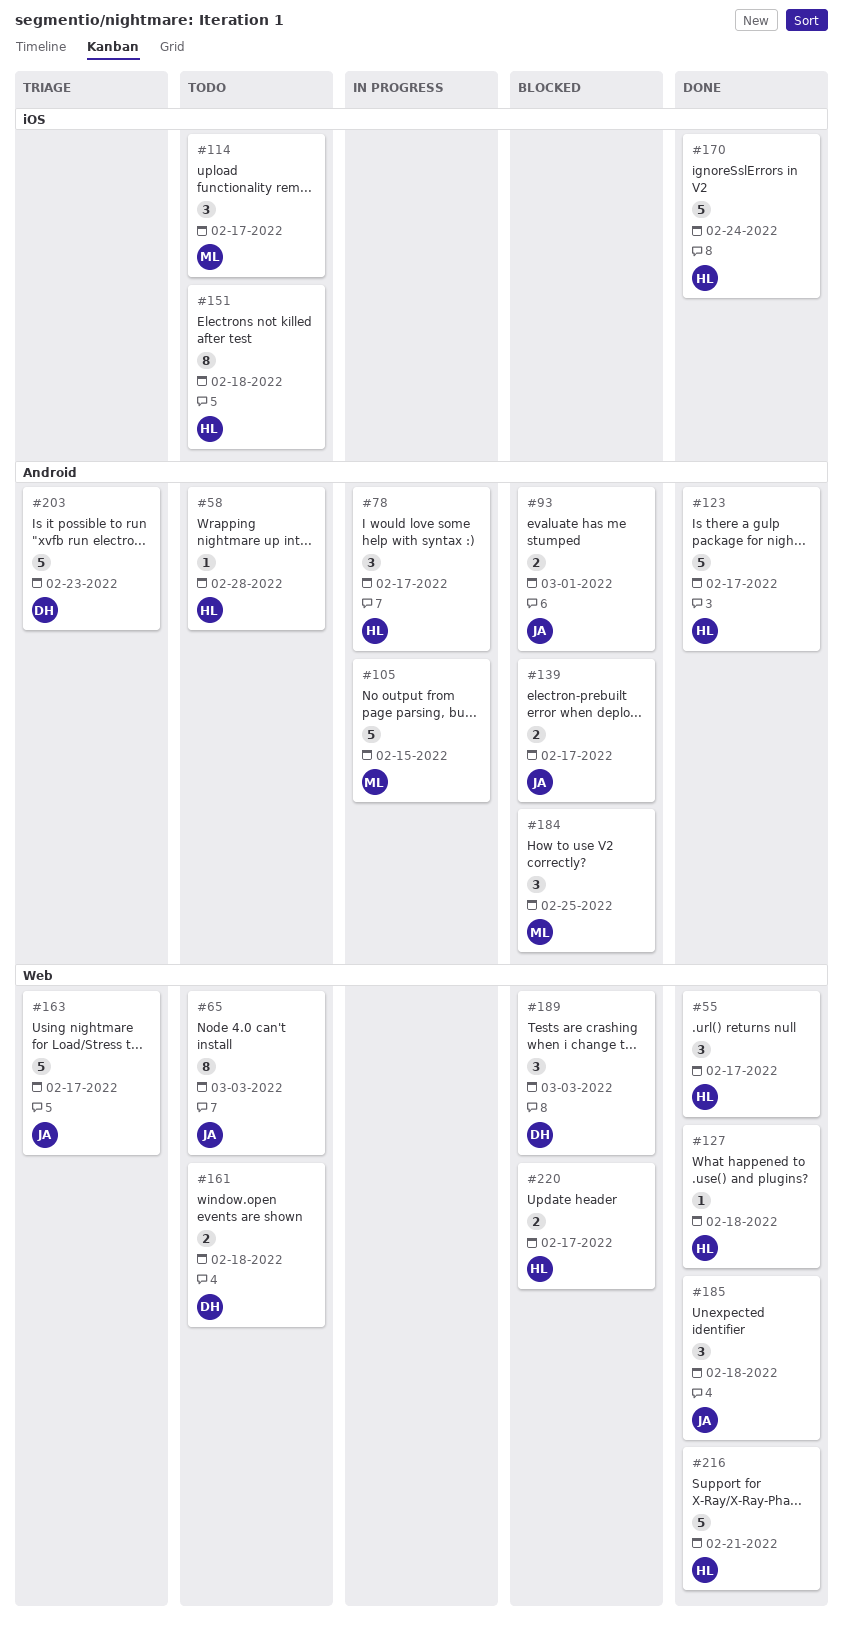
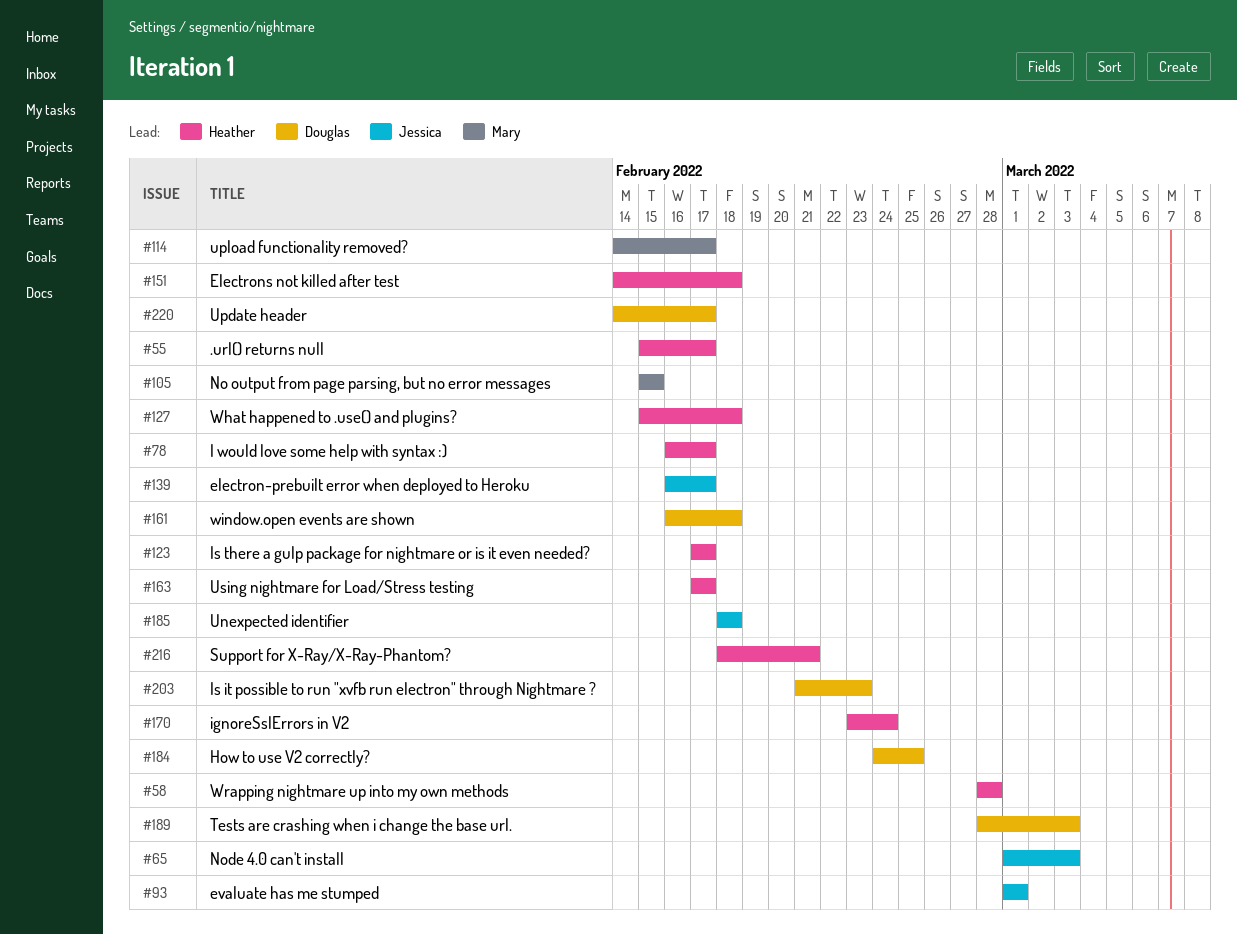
#163, owner: Jessica -> Heather
#184, owner: Mary -> Douglas
#220, owner: Heather -> Douglas

